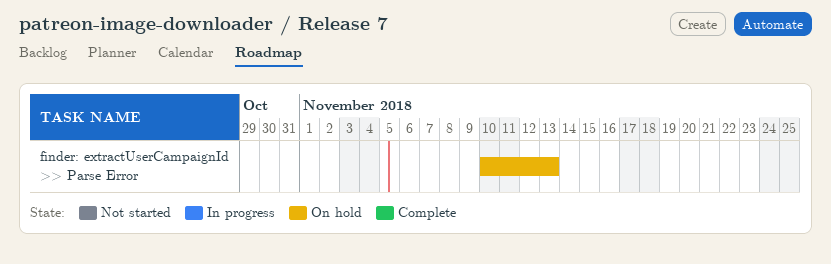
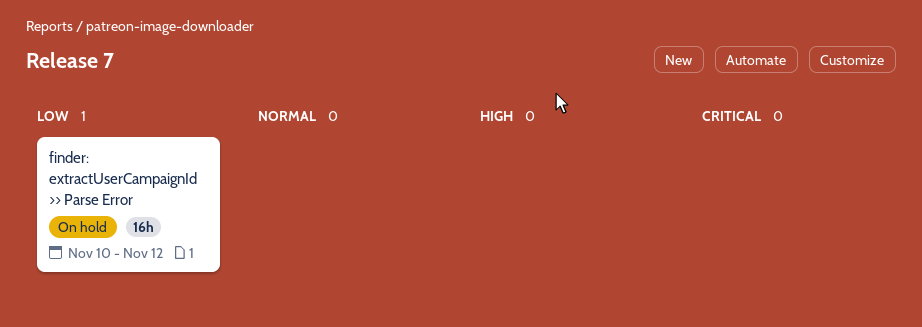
finder: extractUserCampaignId >> Parse Error, due: Nov 13 -> Nov 12

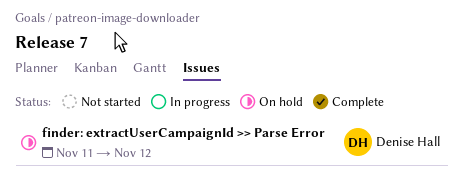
finder: extractUserCampaignId >> Parse Error, start: Nov 10 -> Nov 11

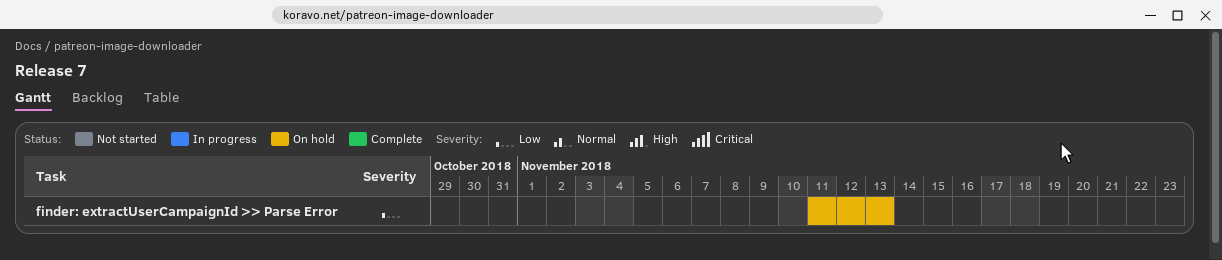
finder: extractUserCampaignId >> Parse Error, due: Nov 12 -> Nov 13

